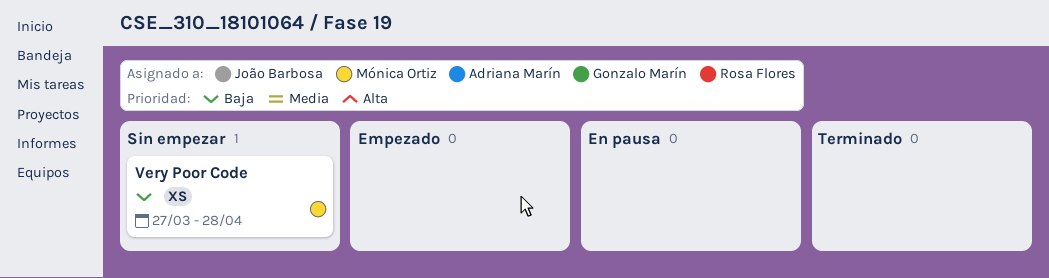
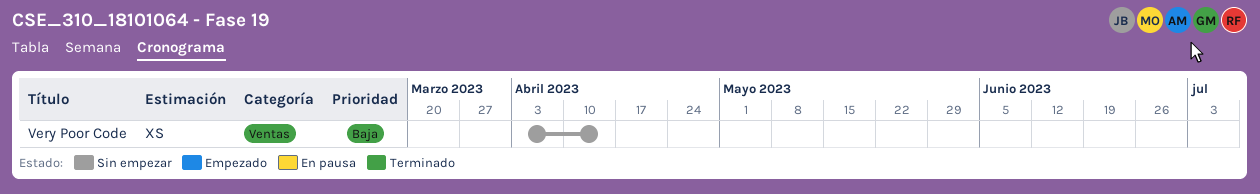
Very Poor Code, start: Mar 27 -> Apr 3
Very Poor Code, due: Apr 28 -> Apr 14

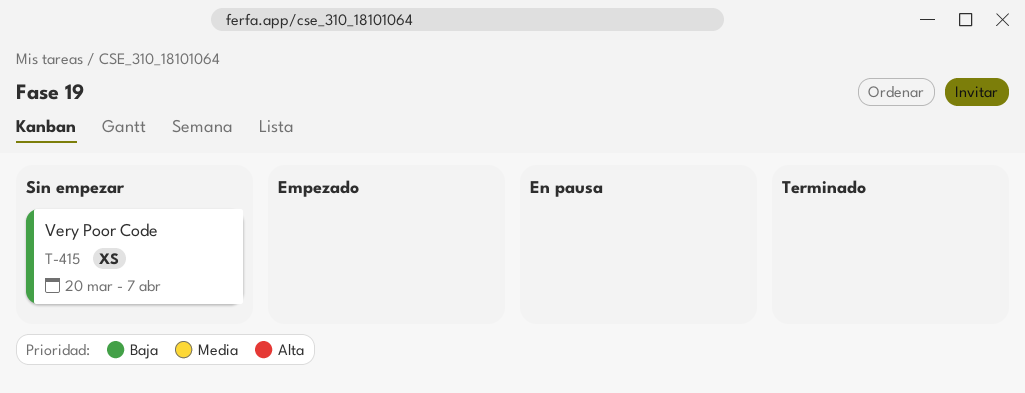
Very Poor Code, start: Apr 3 -> Mar 20
Very Poor Code, due: Apr 14 -> Apr 7

